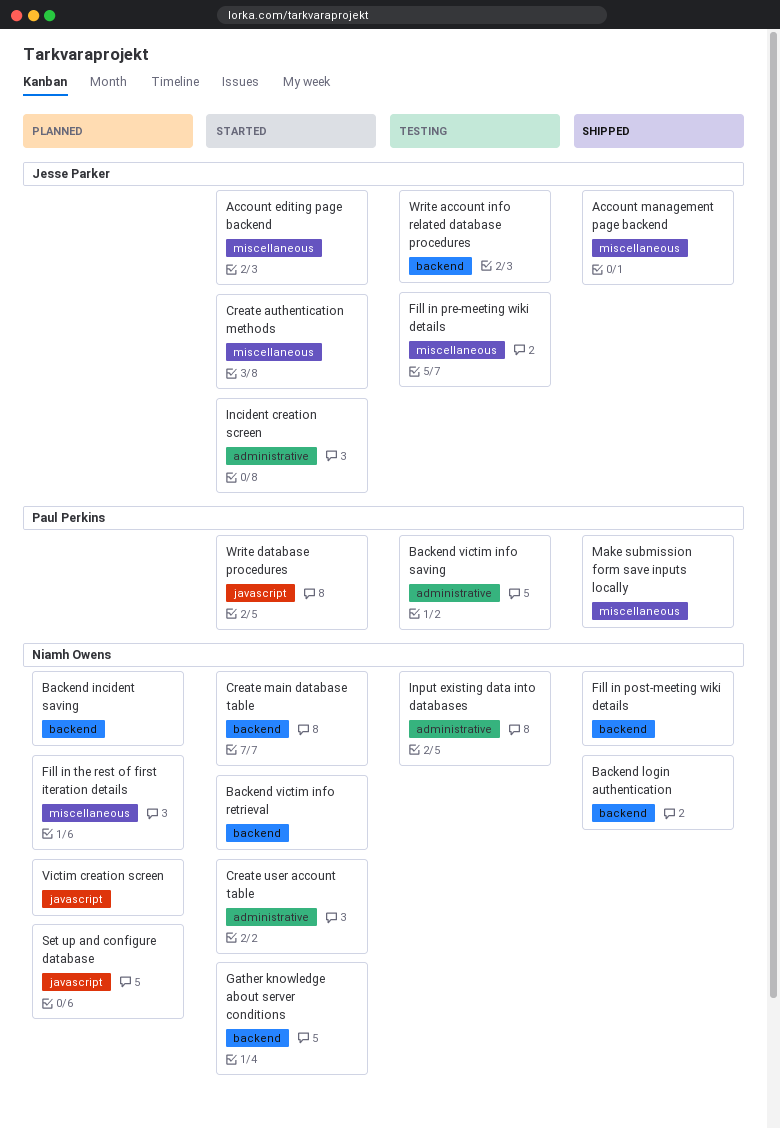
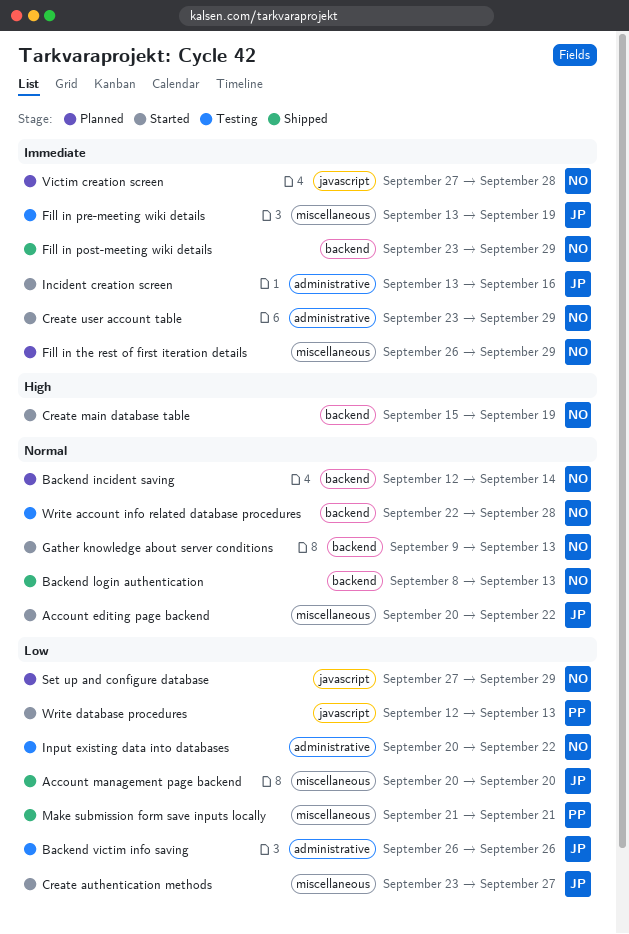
Backend victim info retrieval: present -> none
Backend victim info saving, owner: Paul Perkins -> Jesse Parker
Write account info related database procedures, owner: Jesse Parker -> Niamh Owens

